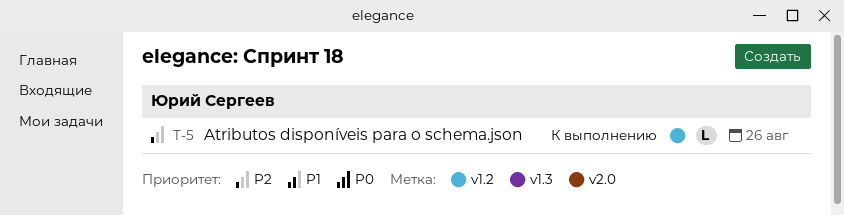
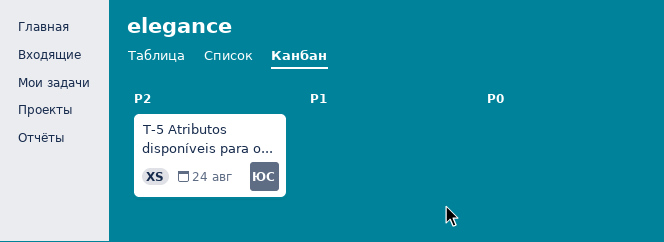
T-5, estimate: L -> XS
T-5, due: Aug 26 -> Aug 24

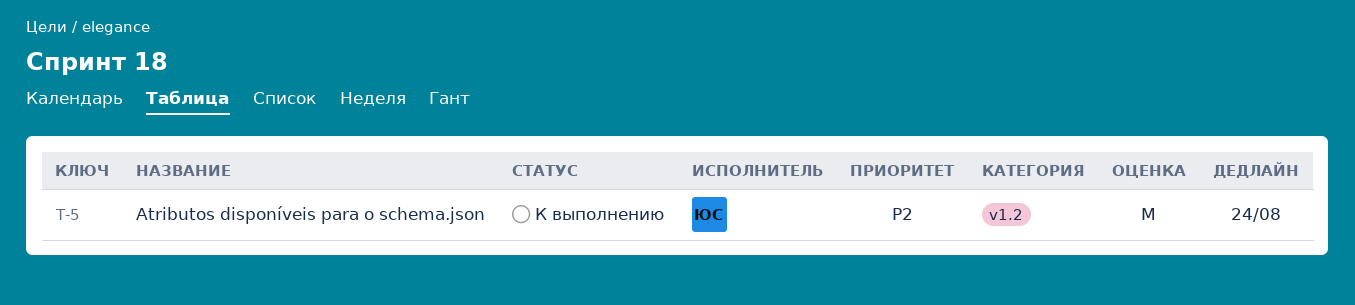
T-5, estimate: XS -> M

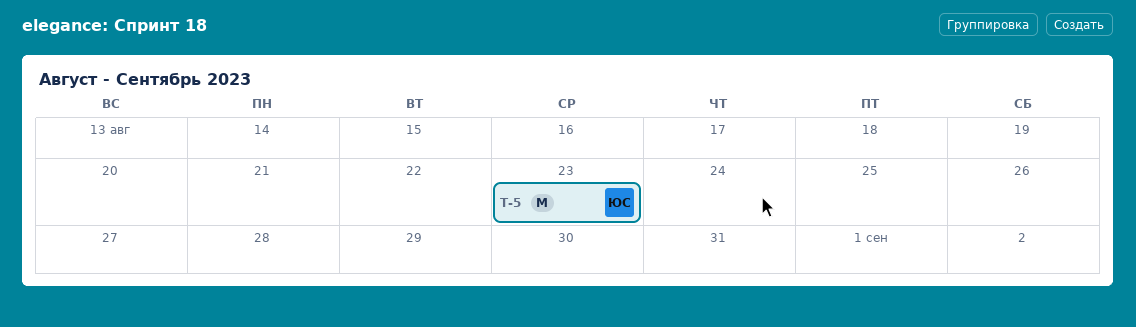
T-5, due: Aug 24 -> Aug 23

